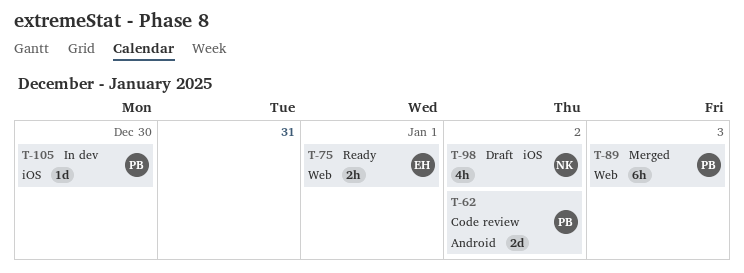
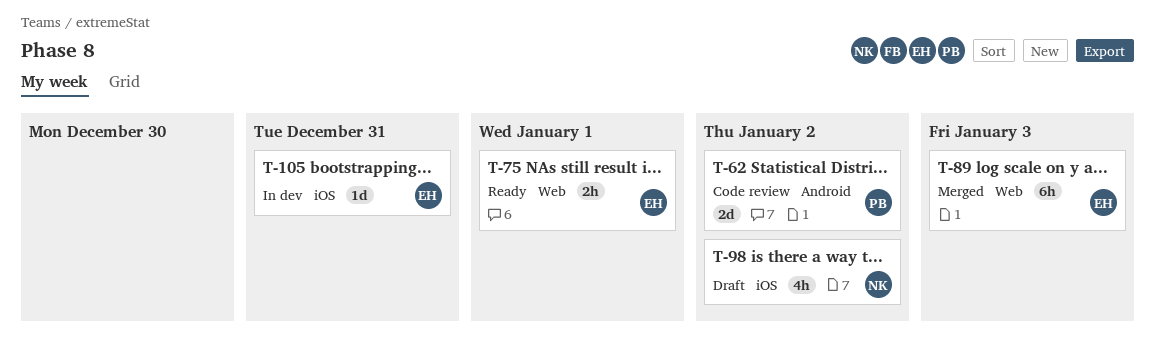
T-89, owner: PB -> EH
T-105, owner: PB -> EH
T-105, due: Dec 30 -> Dec 31

